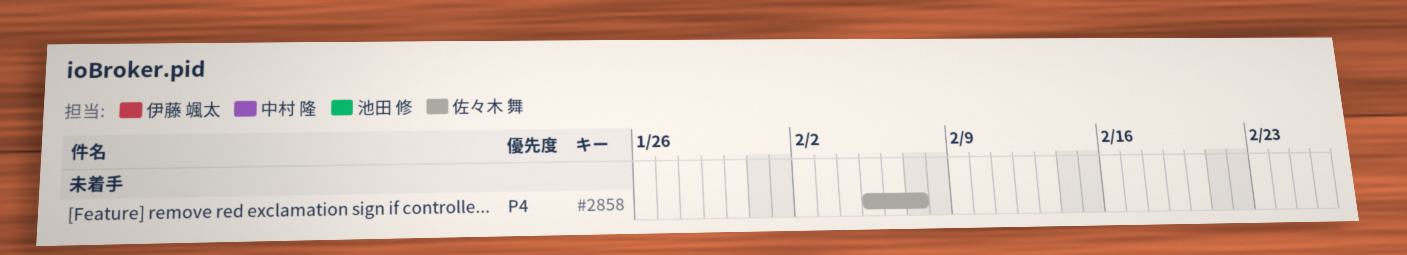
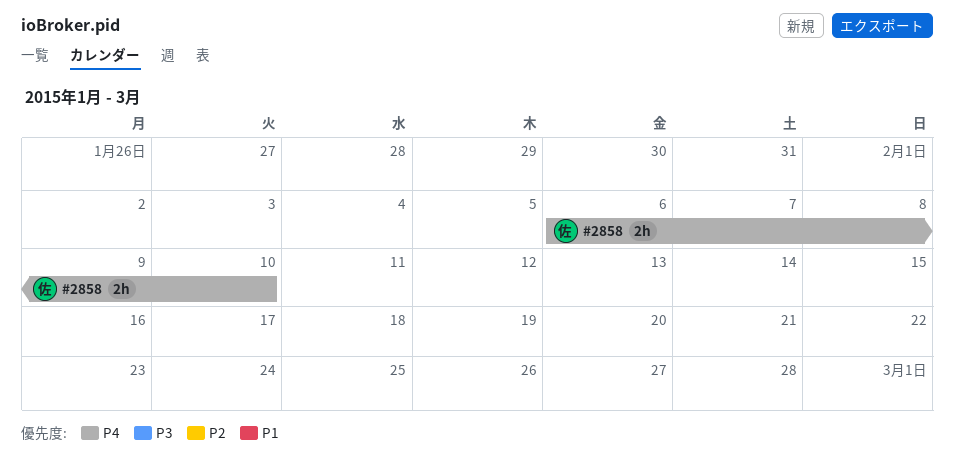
#2858, start: Feb 5 -> Feb 6
#2858, due: Feb 7 -> Feb 10

